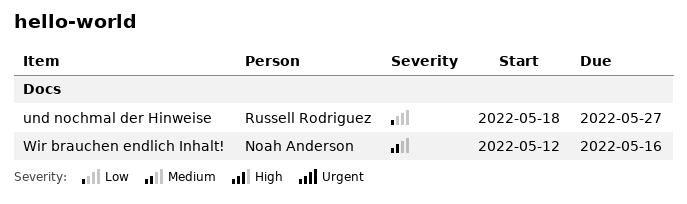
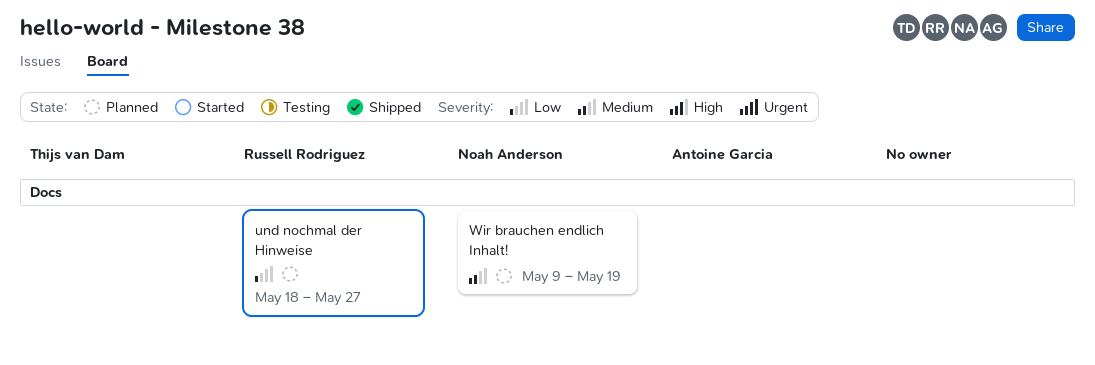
Wir brauchen endlich Inhalt!, start: May 12 -> May 9
Wir brauchen endlich Inhalt!, due: May 16 -> May 19

